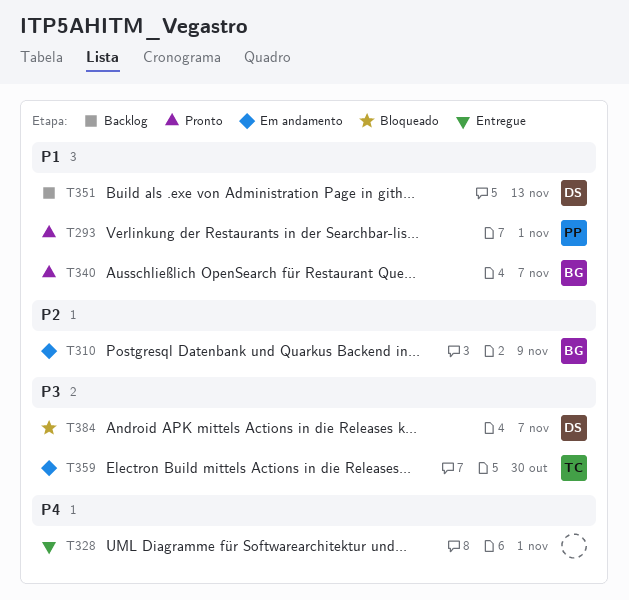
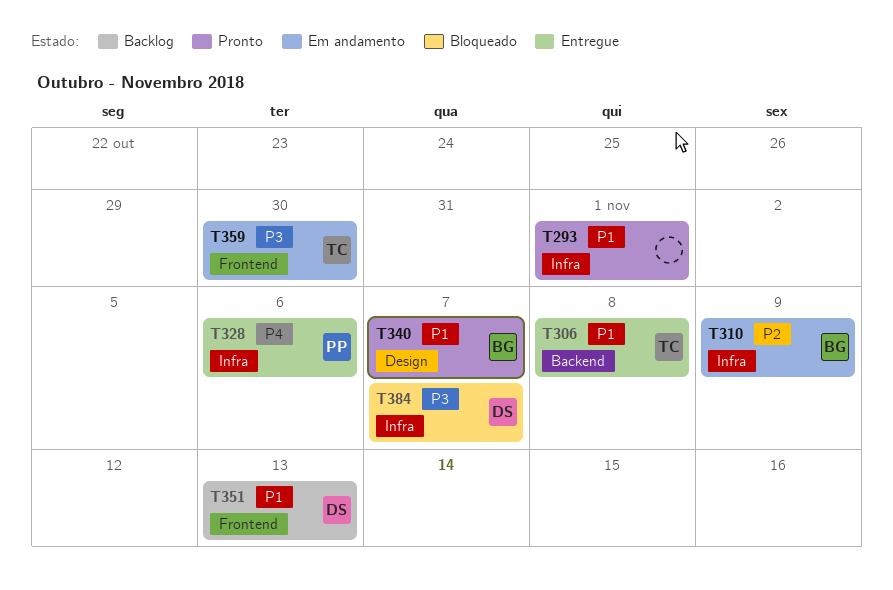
T293, owner: PP -> none
T306: none -> present
T328, owner: none -> PP
T328, due: Nov 1 -> Nov 6

